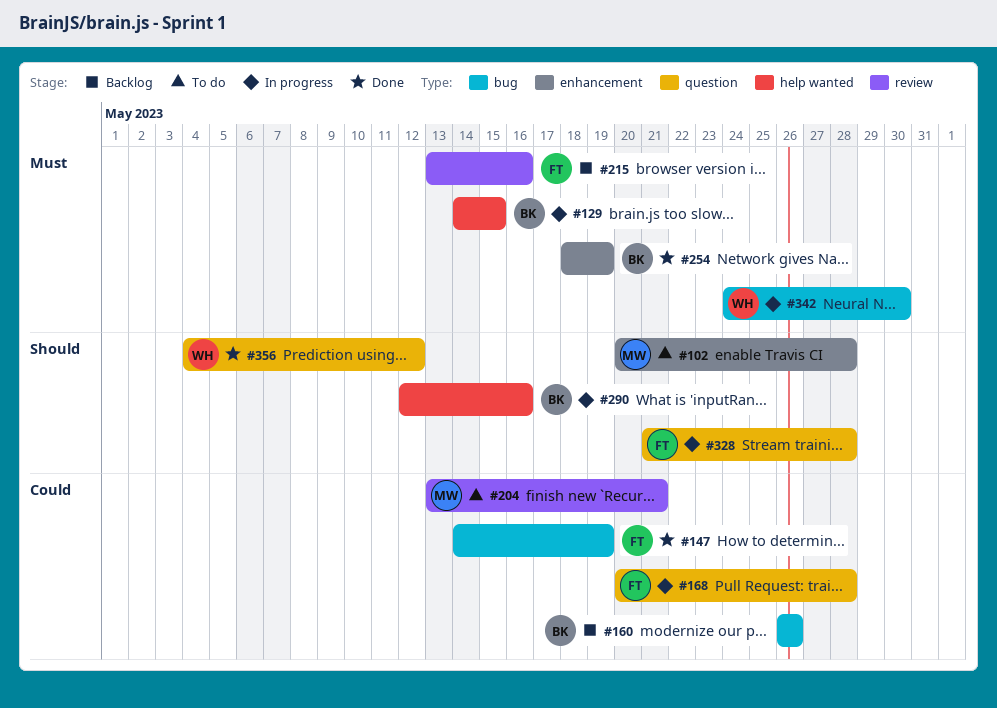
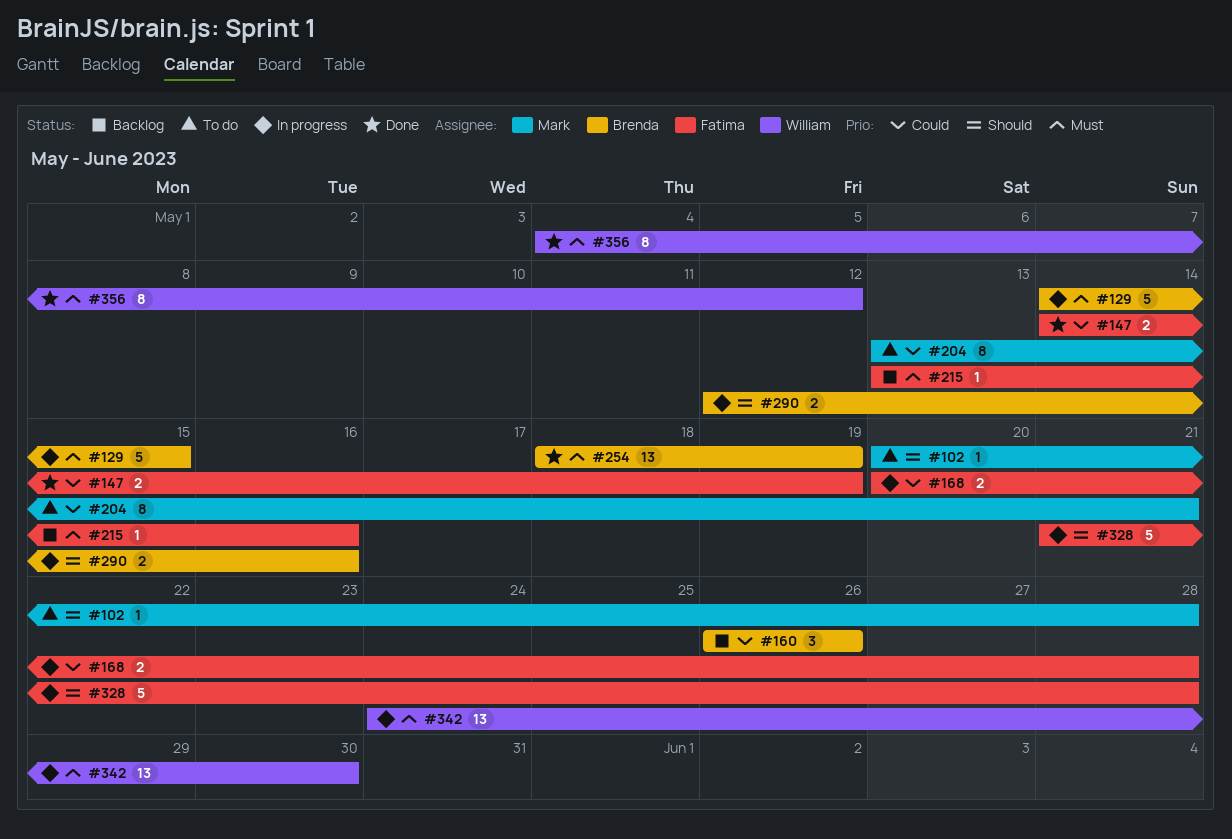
#356, priority: Should -> Must

